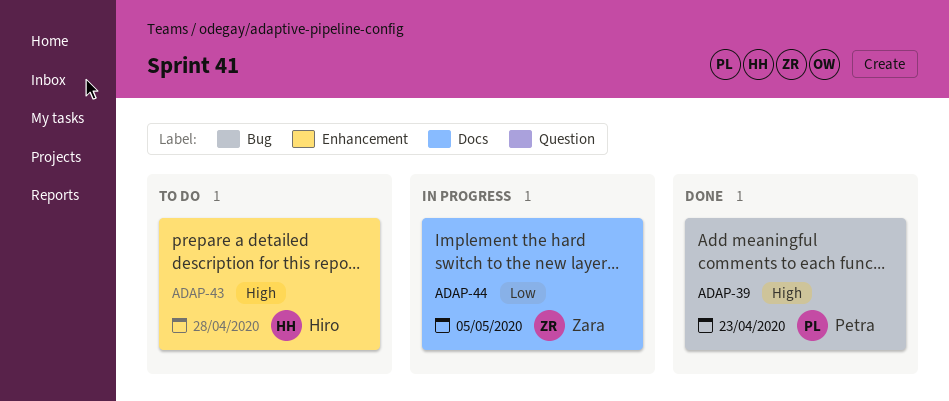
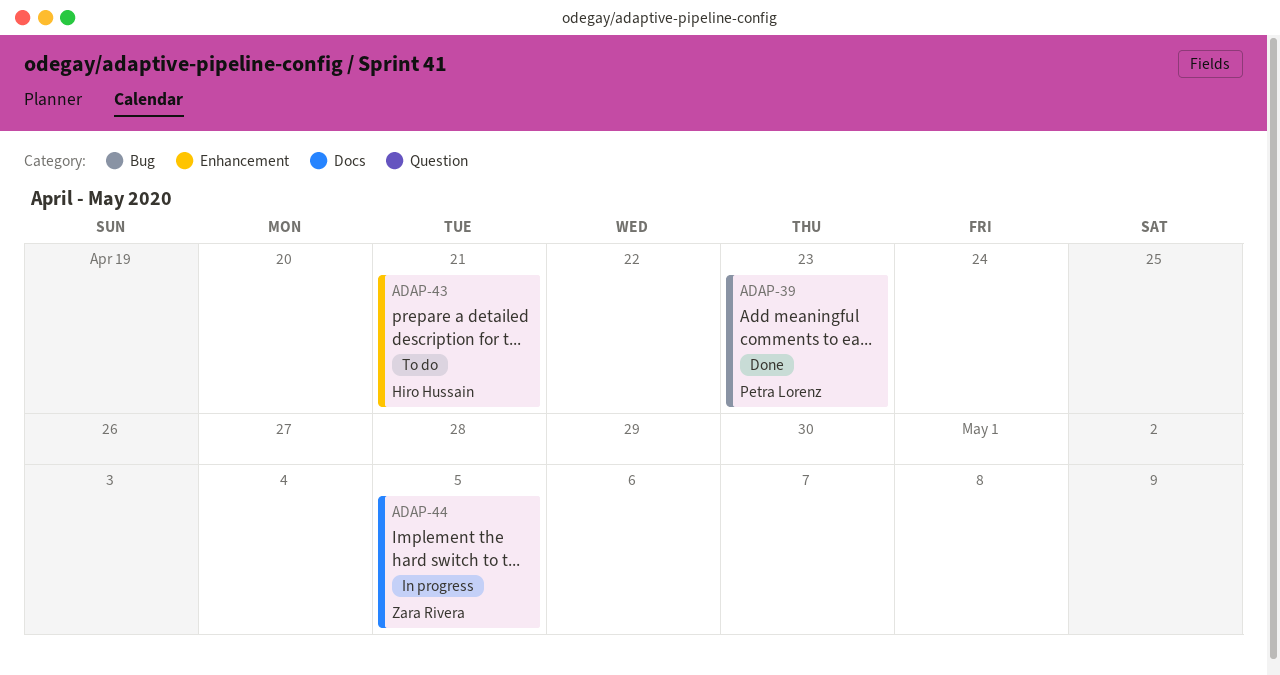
ADAP-43, due: Apr 28 -> Apr 21

